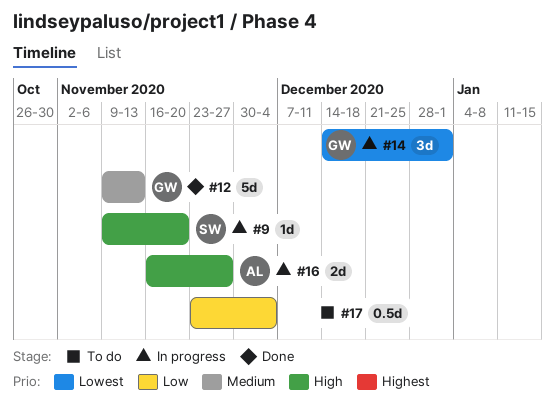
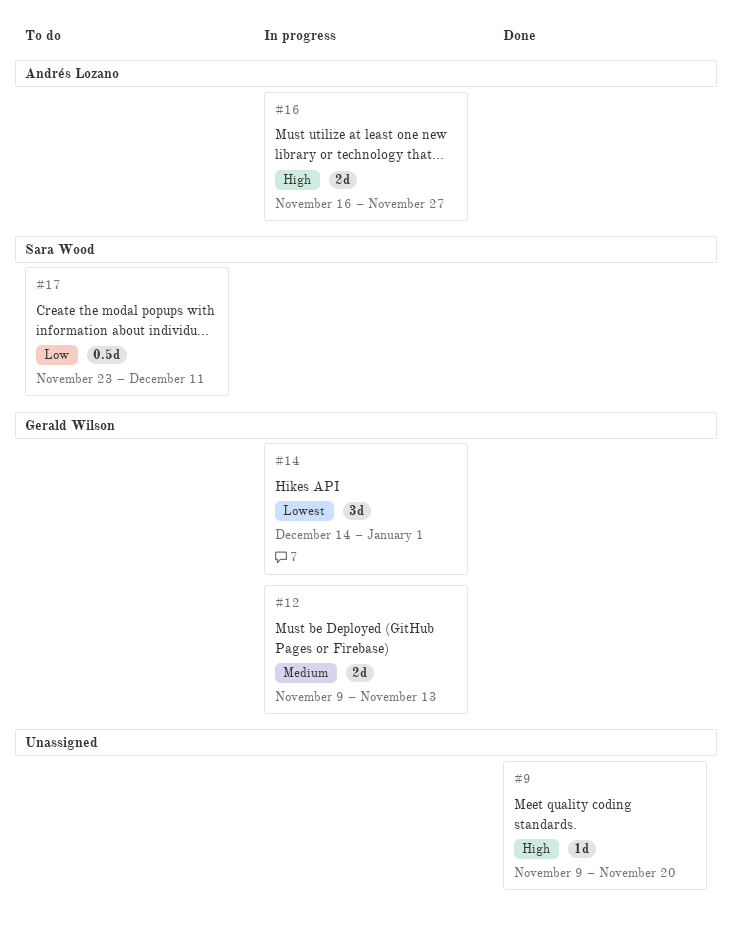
#9, status: In progress -> Done
#9, owner: Sara Wood -> none
#12, status: Done -> In progress
#12, estimate: 5d -> 2d
#17, owner: none -> Sara Wood
#17, due: Dec 4 -> Dec 11

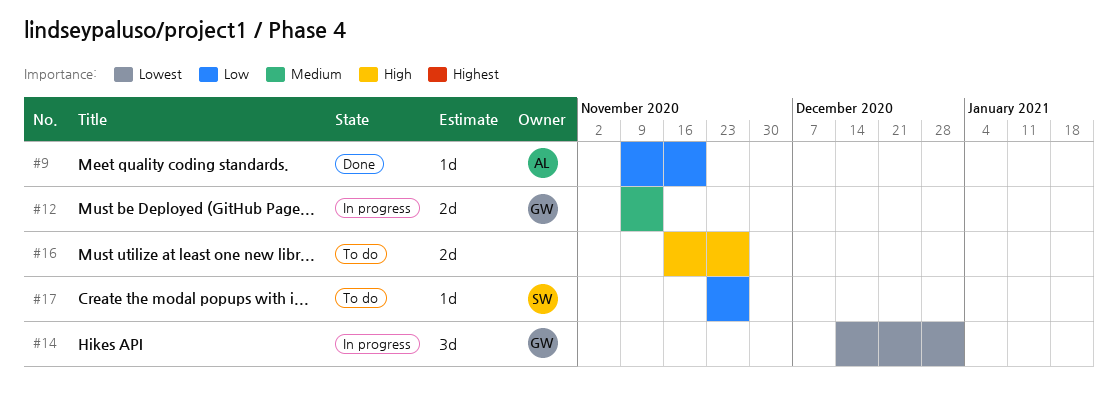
#9, owner: none -> Andrés Lozano
#9, priority: High -> Low
#16, status: In progress -> To do
#16, owner: Andrés Lozano -> none
#17, estimate: 0.5d -> 1d
#17, due: Dec 11 -> Nov 27

